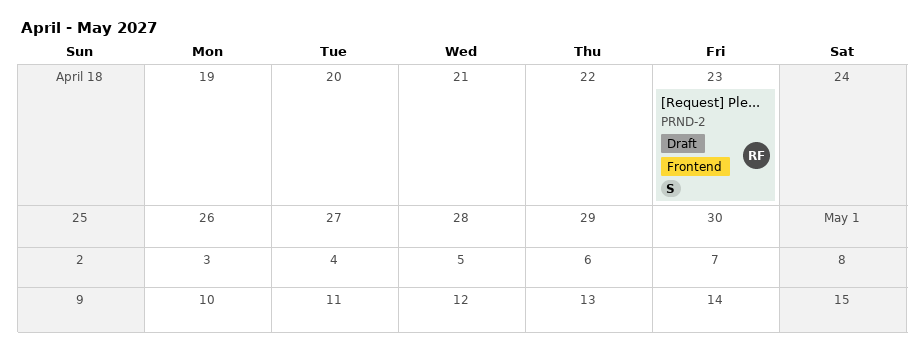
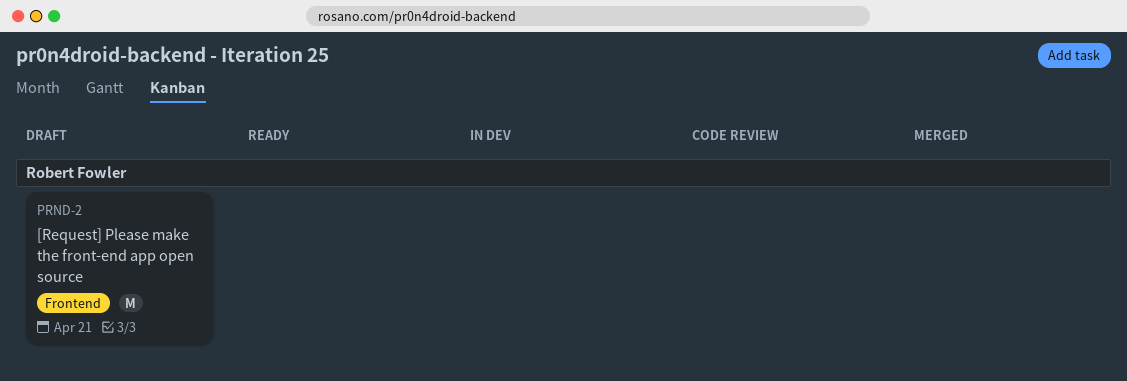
PRND-2, estimate: S -> M
PRND-2, due: Apr 23 -> Apr 21

